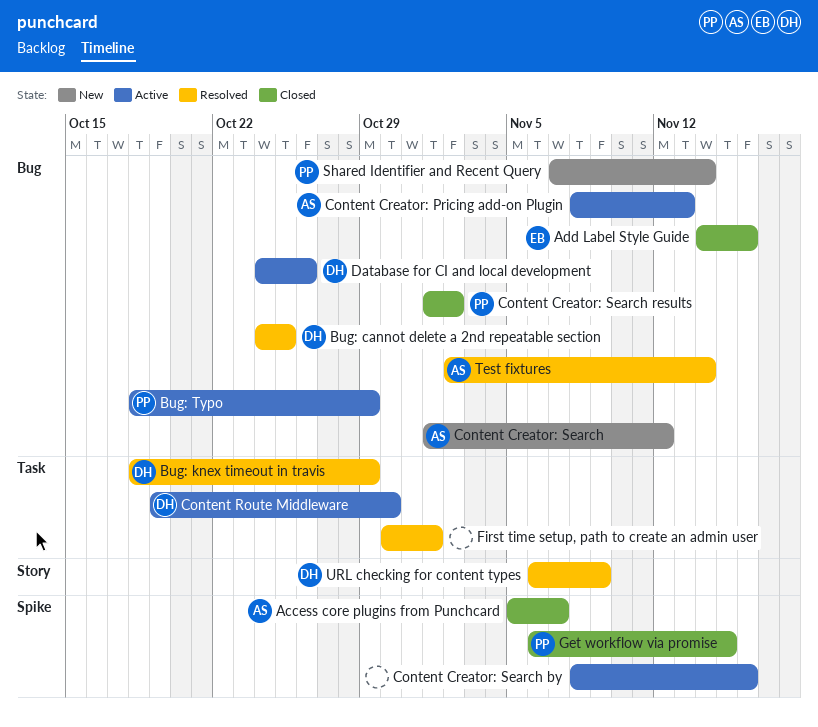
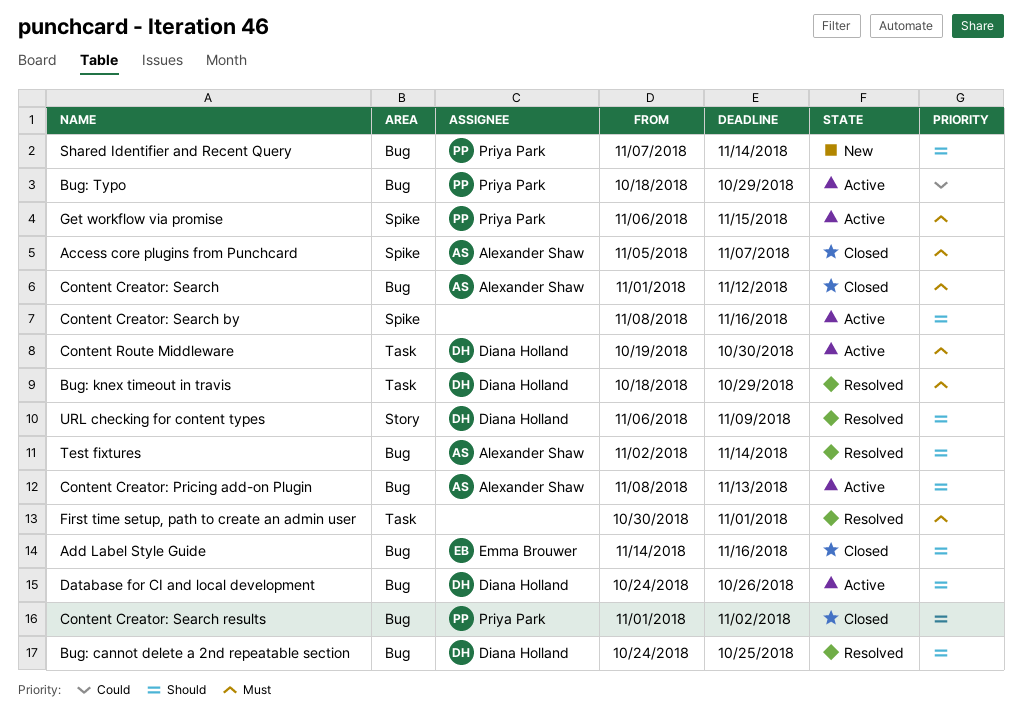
Content Creator: Search, status: New -> Closed
Get workflow via promise, status: Closed -> Active

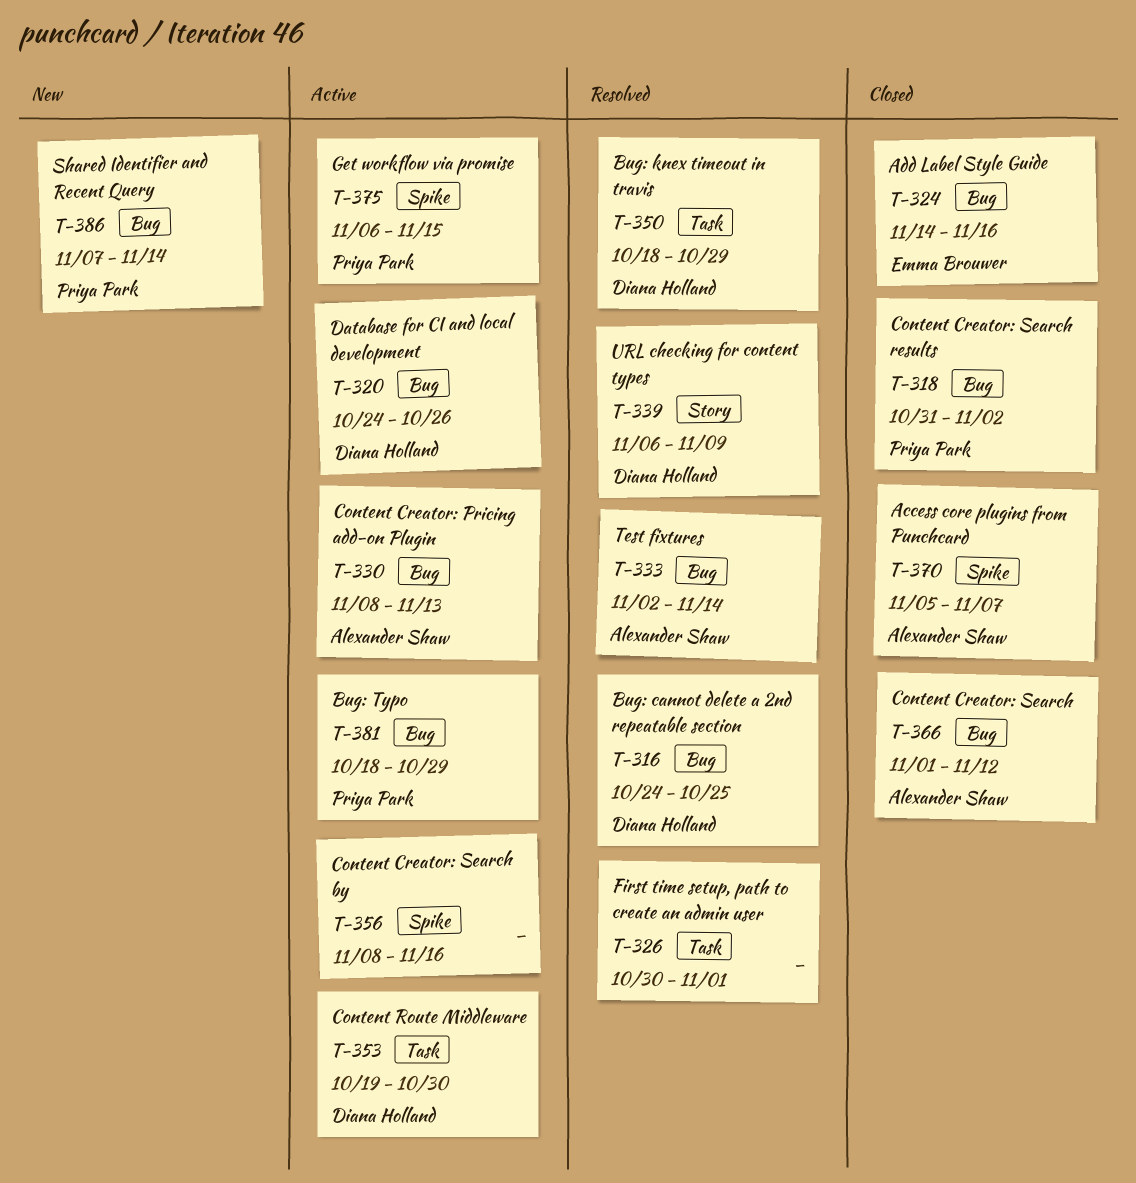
Content Creator: Search results, start: Nov 1 -> Oct 31

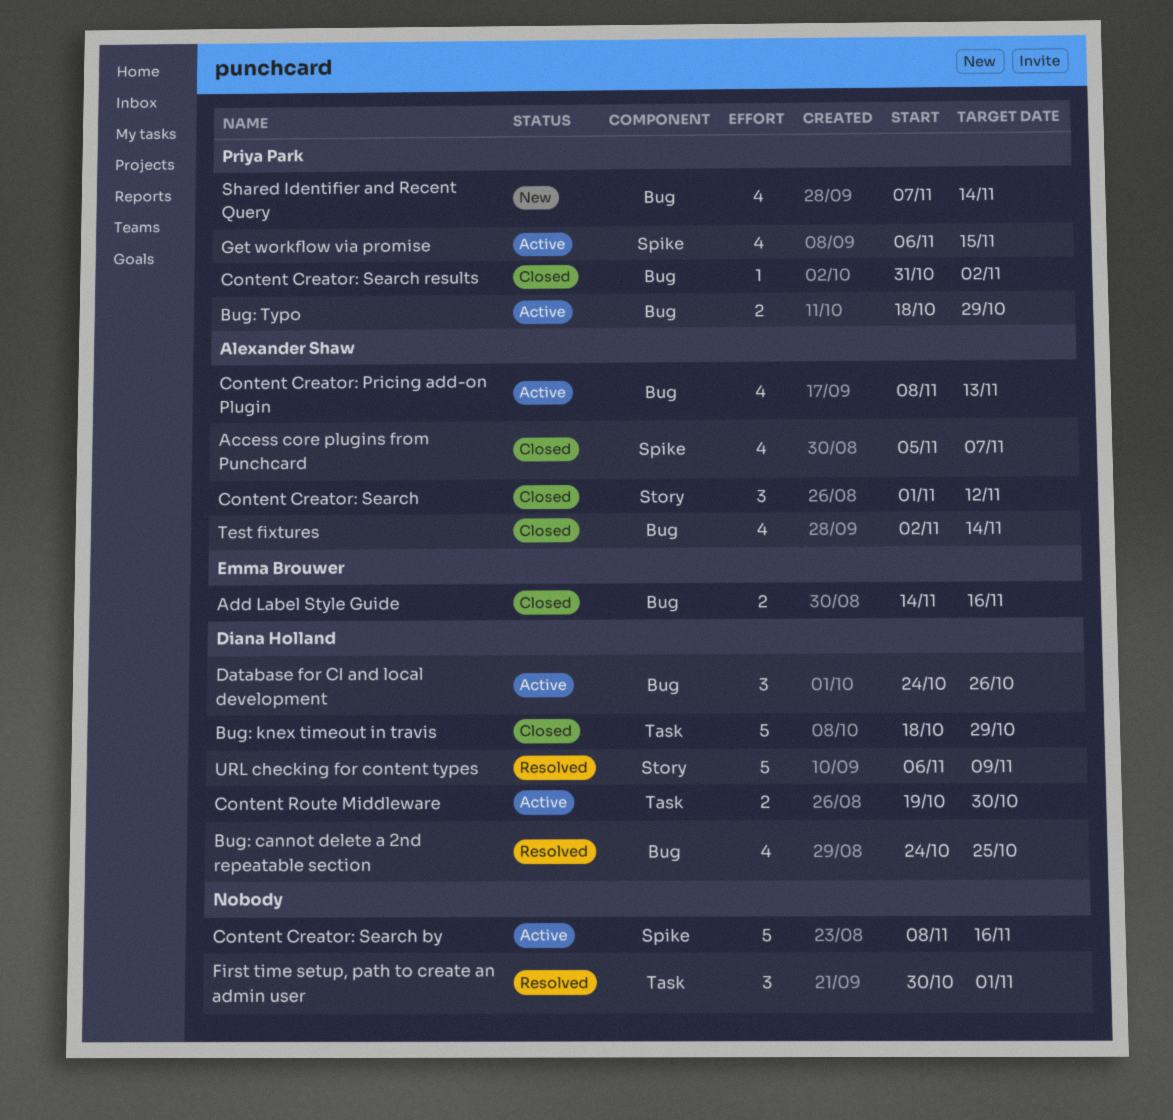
Bug: knex timeout in travis, status: Resolved -> Closed
Content Creator: Search, label: Bug -> Story
Test fixtures, status: Resolved -> Closed

